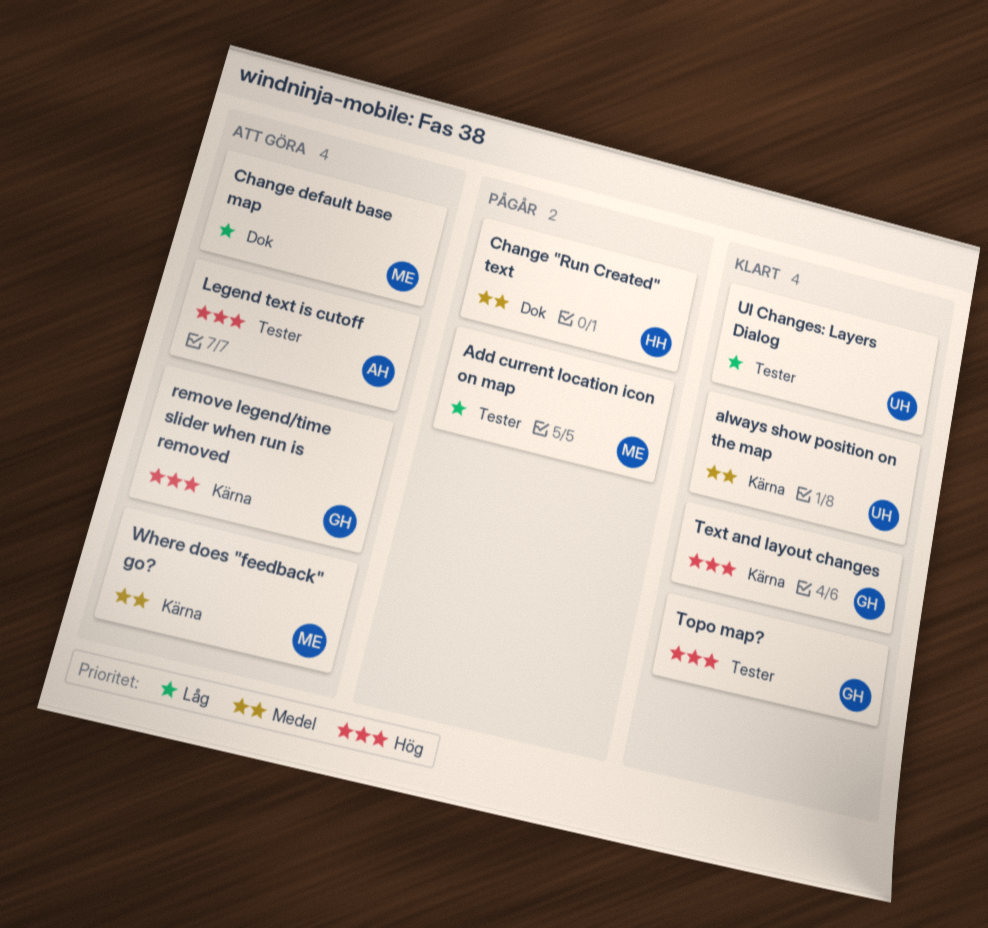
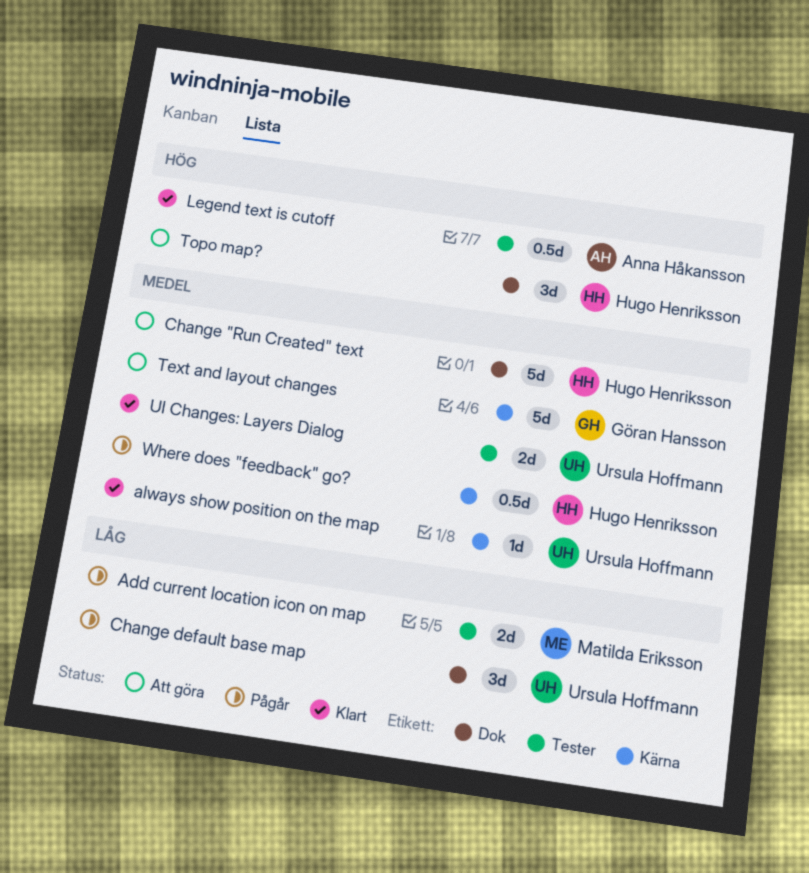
Change "Run Created" text, status: Pågår -> Att göra
Change default base map, status: Att göra -> Pågår
Change default base map, owner: Matilda Eriksson -> Ursula Hoffmann
Legend text is cutoff, status: Att göra -> Klart
remove legend/time slider when run is removed: present -> none
Text and layout changes, status: Klart -> Att göra
Text and layout changes, priority: Hög -> Medel
Topo map?, status: Klart -> Att göra
Topo map?, owner: Göran Hansson -> Hugo Henriksson
Topo map?, label: Tester -> Dok
UI Changes: Layers Dialog, priority: Låg -> Medel
Where does "feedback" go?, status: Att göra -> Pågår
Where does "feedback" go?, owner: Matilda Eriksson -> Hugo Henriksson

